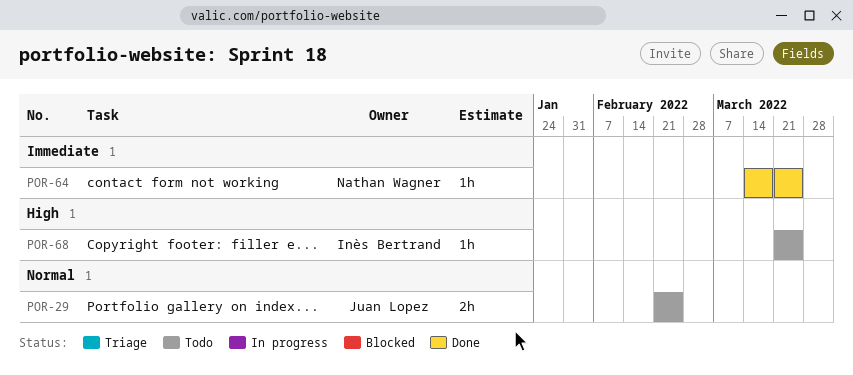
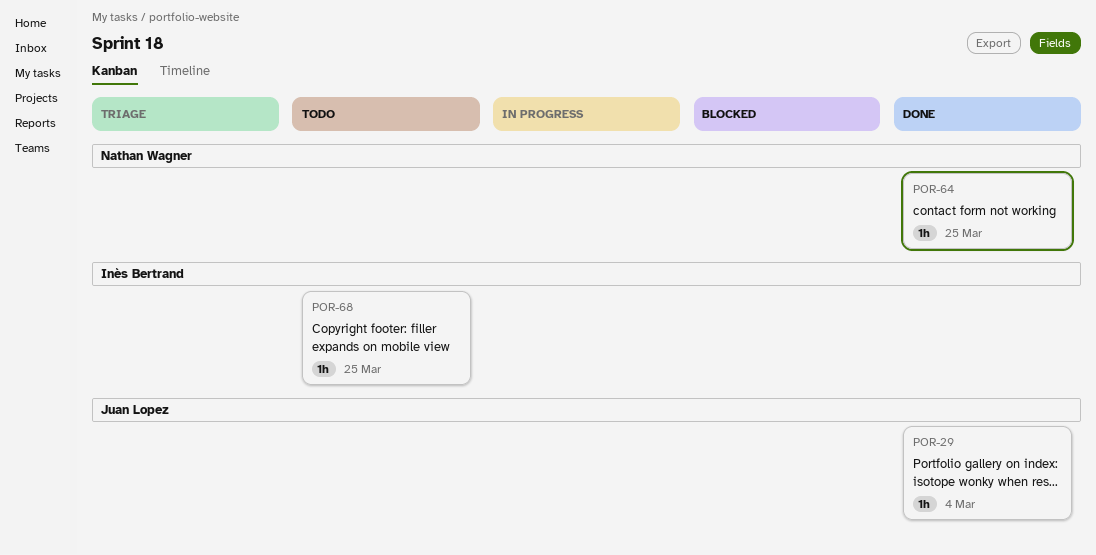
POR-29, status: Todo -> Done
POR-29, estimate: 2h -> 1h
POR-29, due: Feb 25 -> Mar 4

